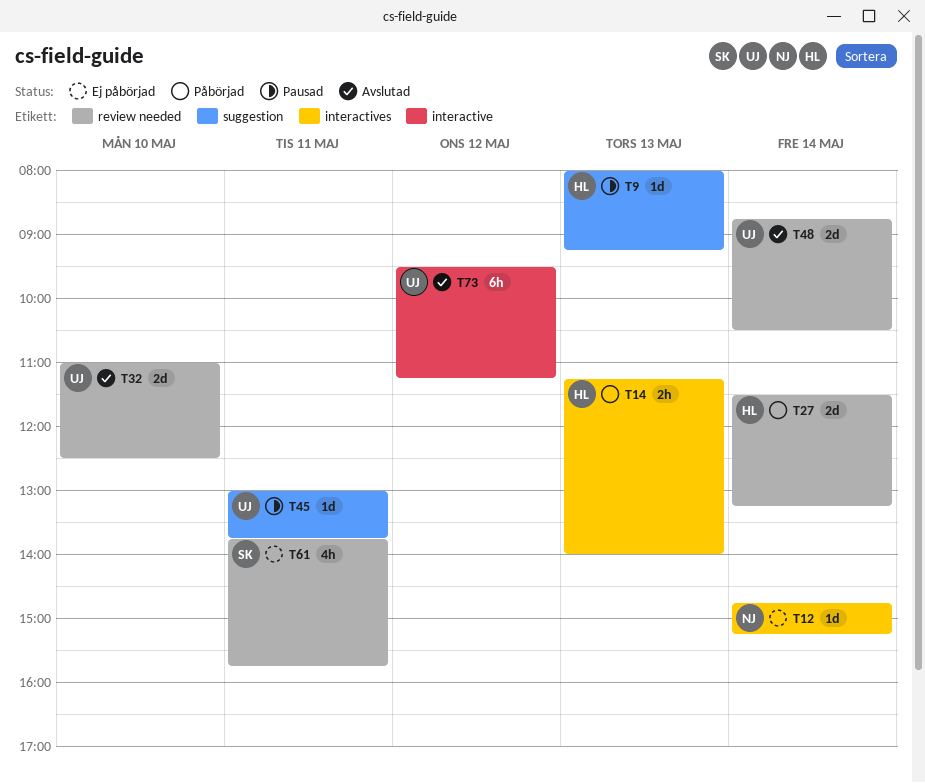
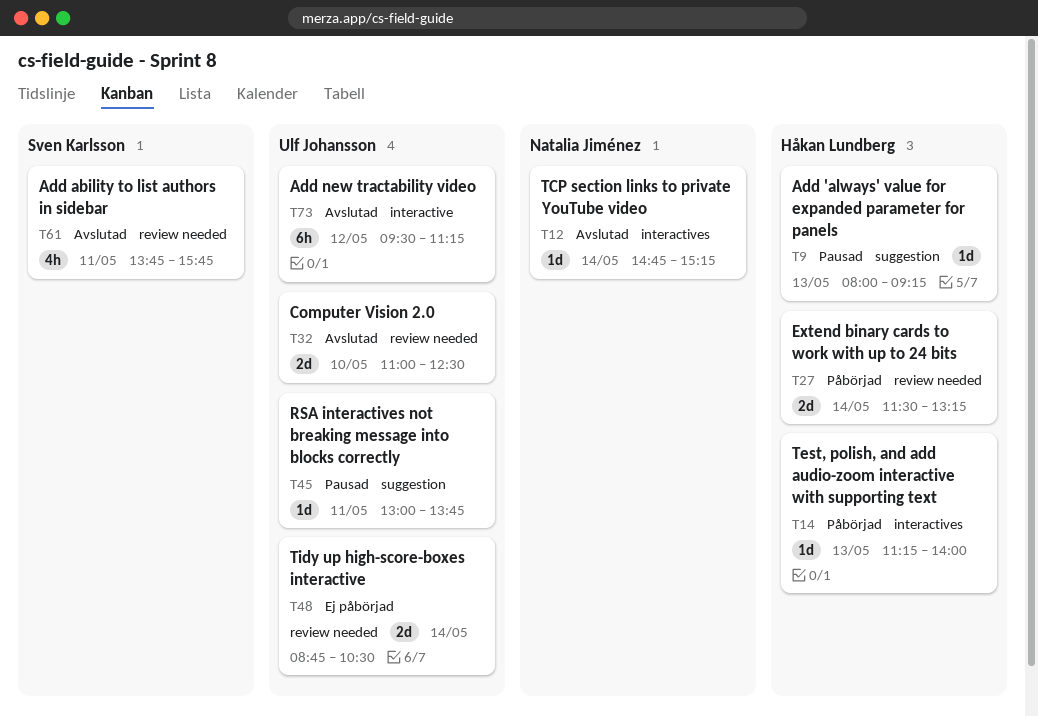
T12, status: Ej påbörjad -> Avslutad
T14, estimate: 2h -> 1d
T48, status: Avslutad -> Ej påbörjad
T61, status: Ej påbörjad -> Avslutad

